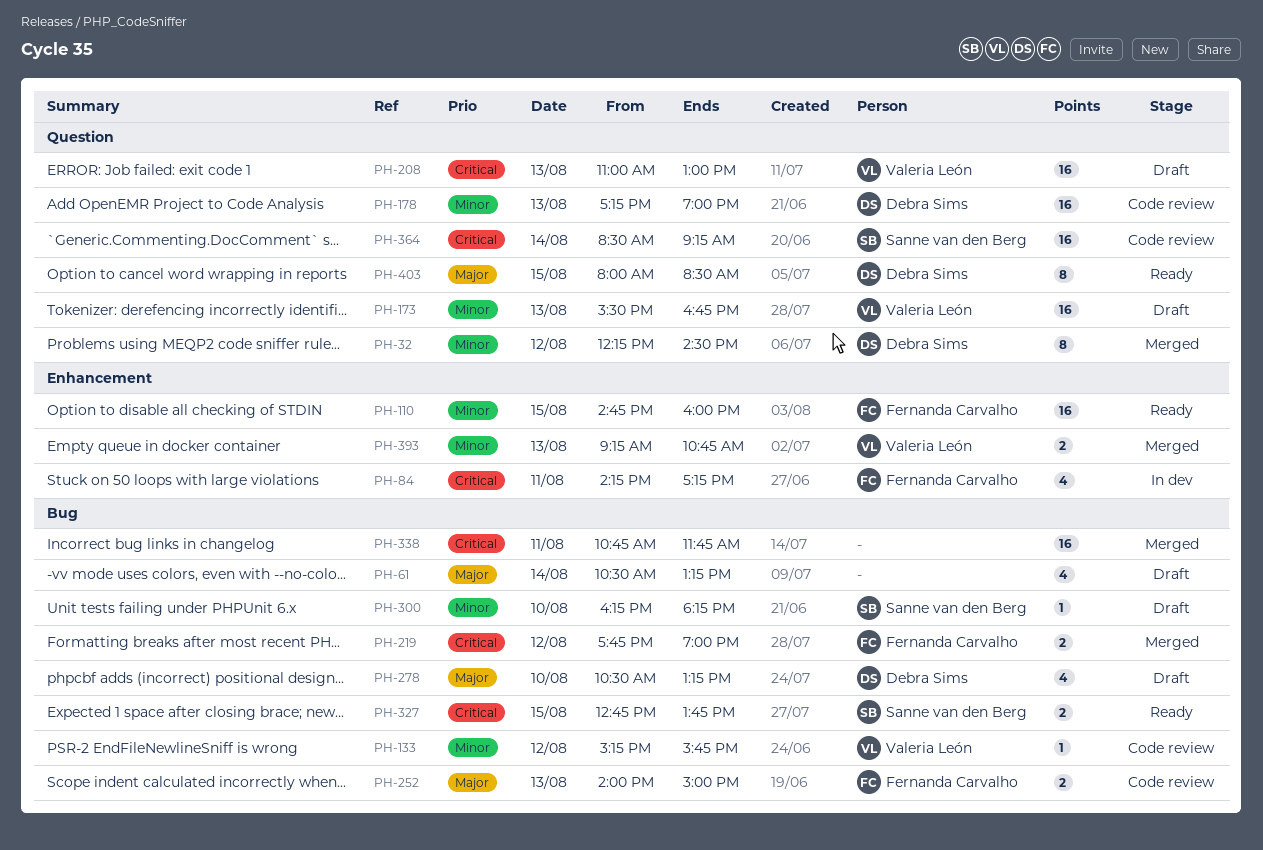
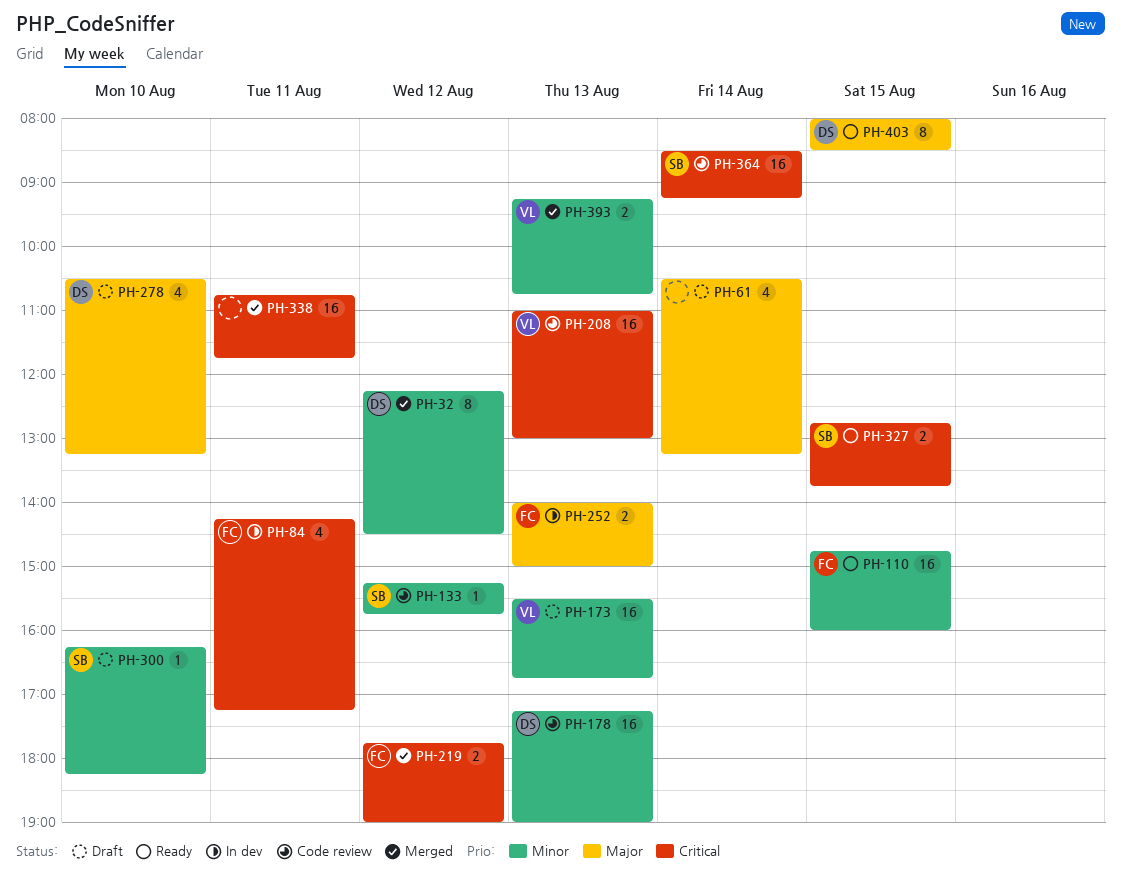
PH-133, owner: Valeria León -> Sanne van den Berg
PH-208, status: Draft -> Code review
PH-252, status: Code review -> In dev

